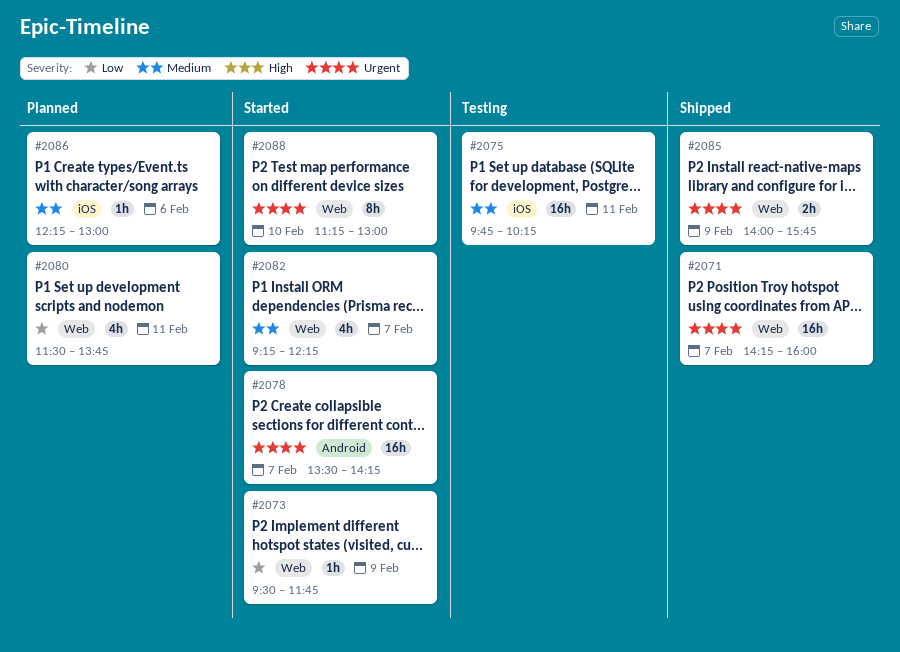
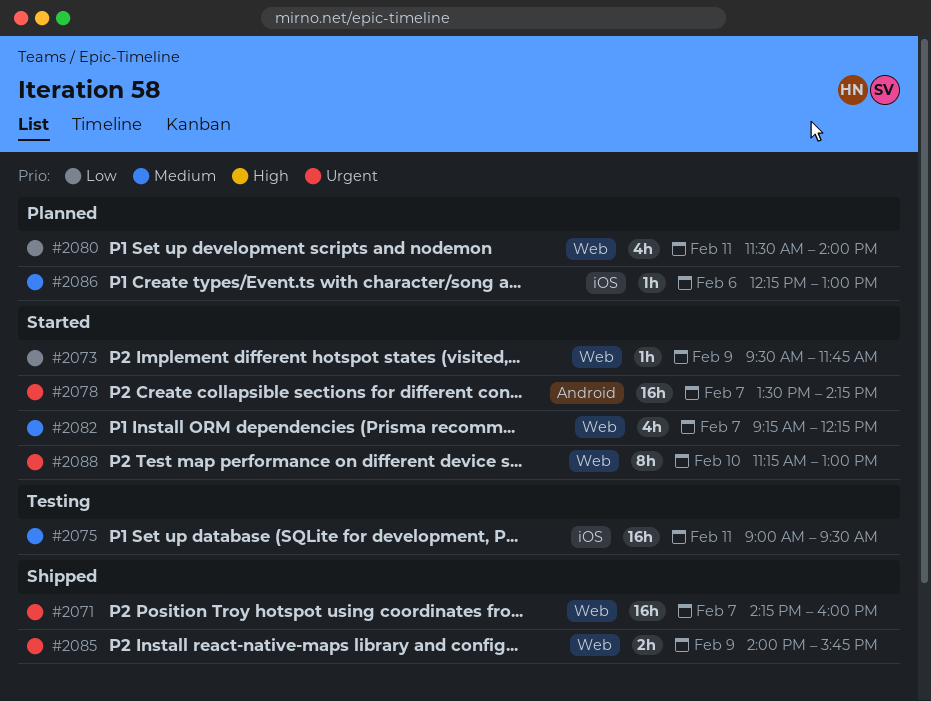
#2075, begins: 09:45 -> 09:00
#2075, ends: 10:15 -> 09:30
#2080, ends: 13:45 -> 14:00

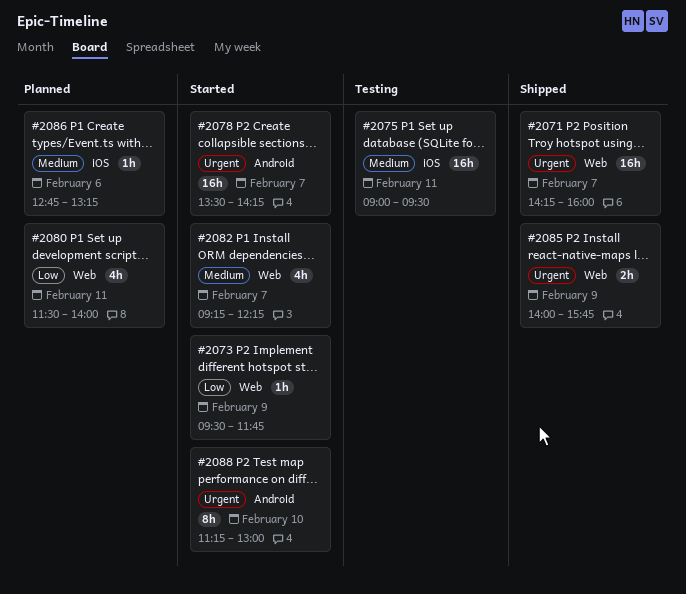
#2086, begins: 12:15 -> 12:45
#2086, ends: 13:00 -> 13:15
#2088, label: Web -> Android

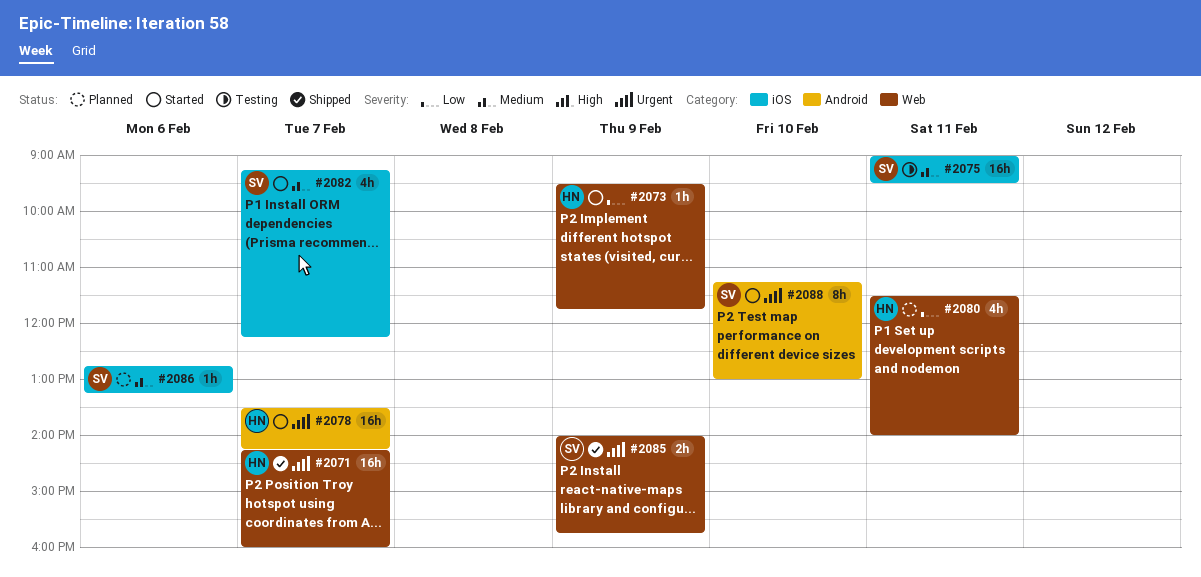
#2082, label: Web -> iOS

